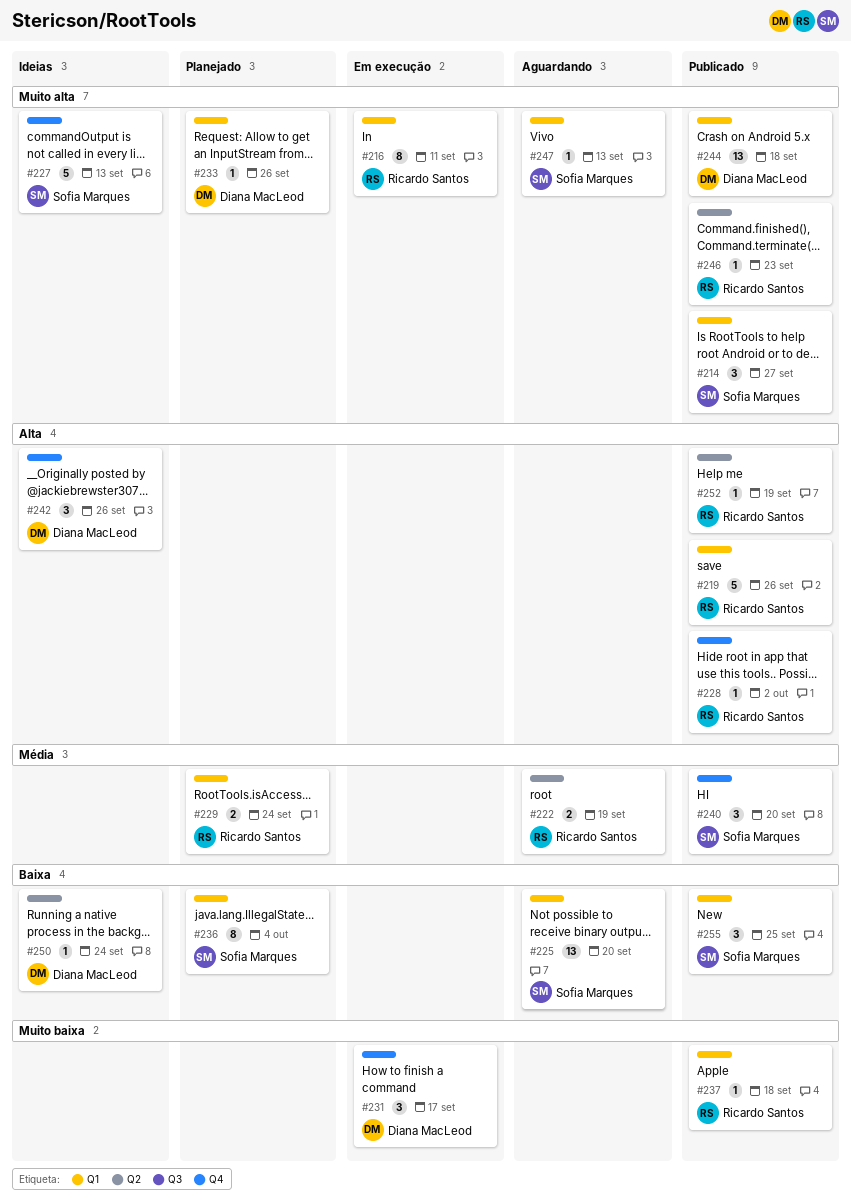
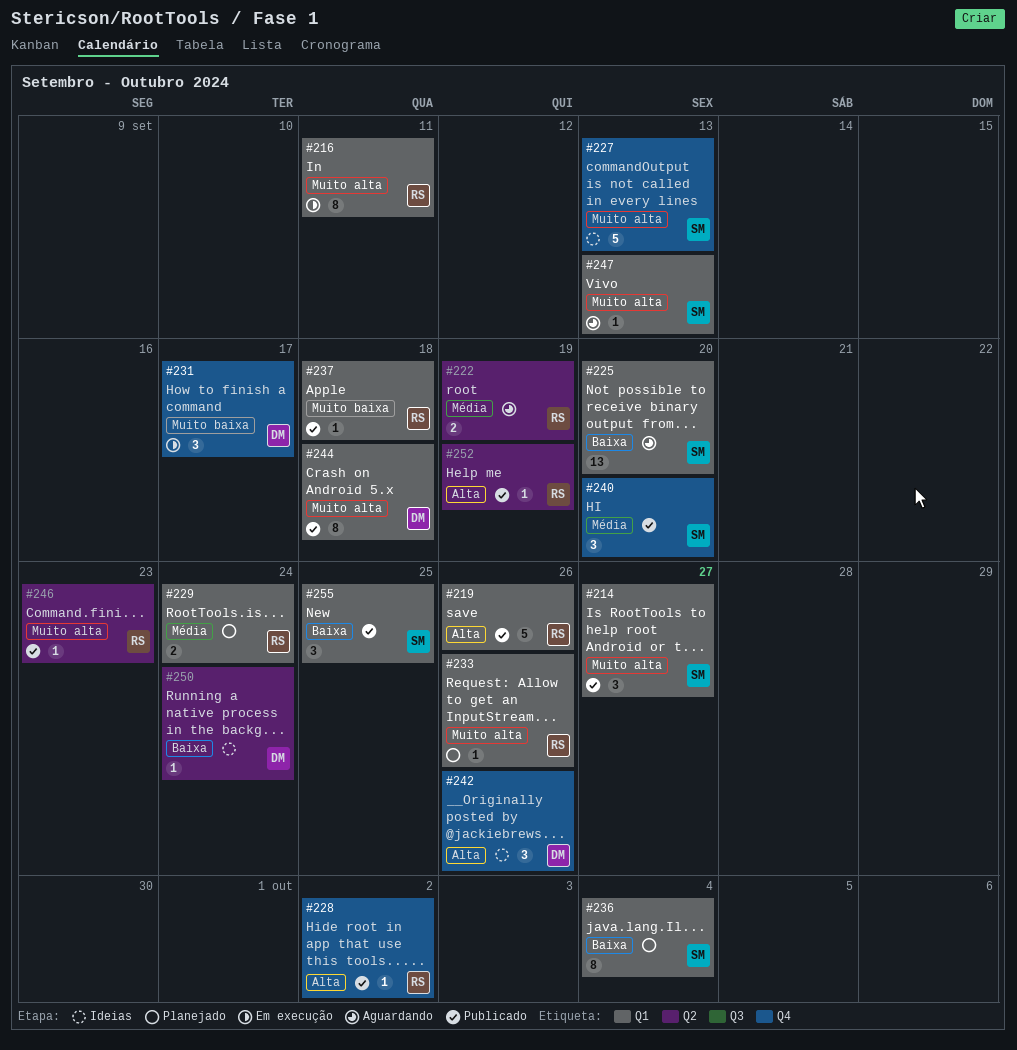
#233, owner: Diana MacLeod -> Ricardo Santos
#244, estimate: 13 -> 8

